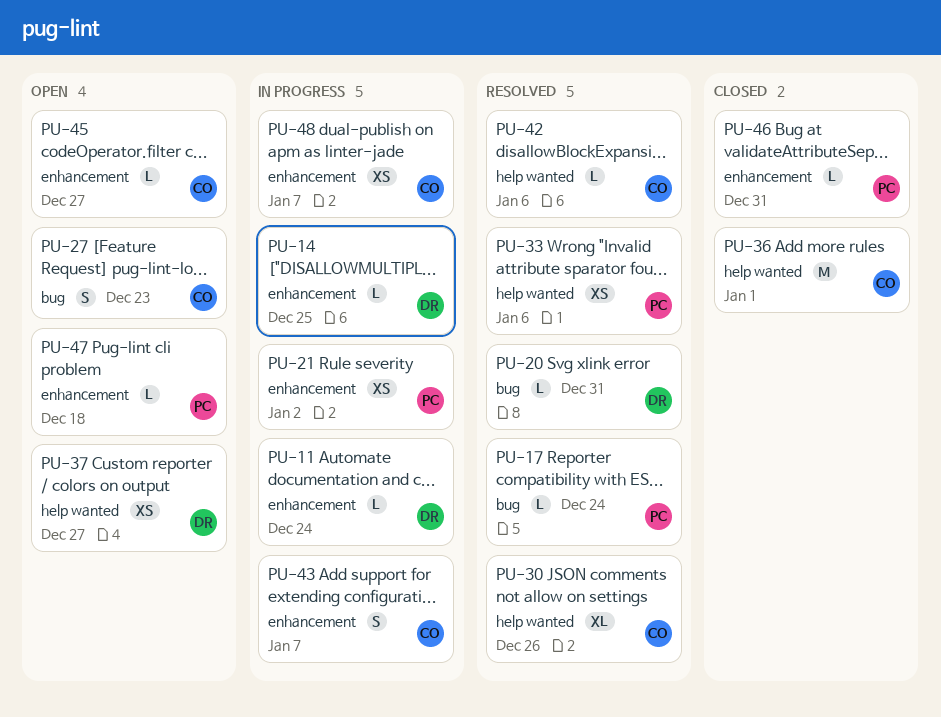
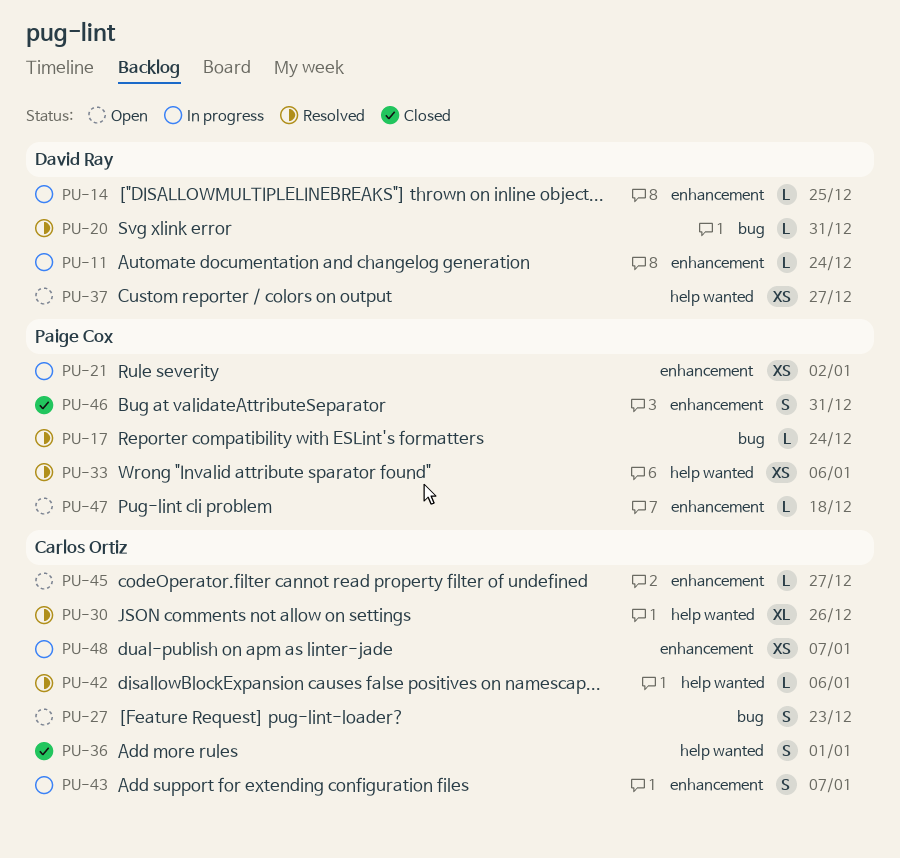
PU-36, estimate: M -> S
PU-46, estimate: L -> S

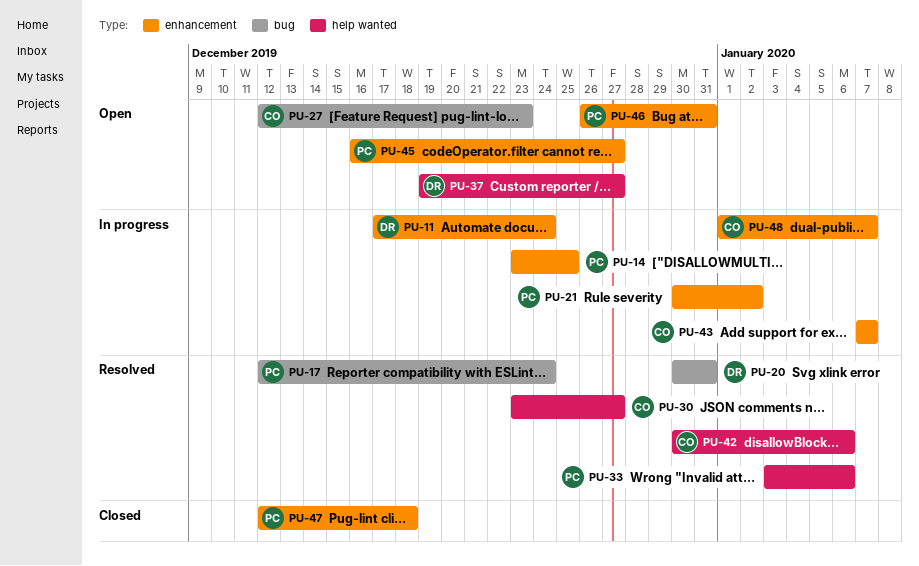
PU-14, owner: David Ray -> Paige Cox
PU-30, due: Dec 26 -> Dec 27
PU-36: present -> none
PU-45, owner: Carlos Ortiz -> Paige Cox
PU-46, status: Closed -> Open
PU-47, status: Open -> Closed

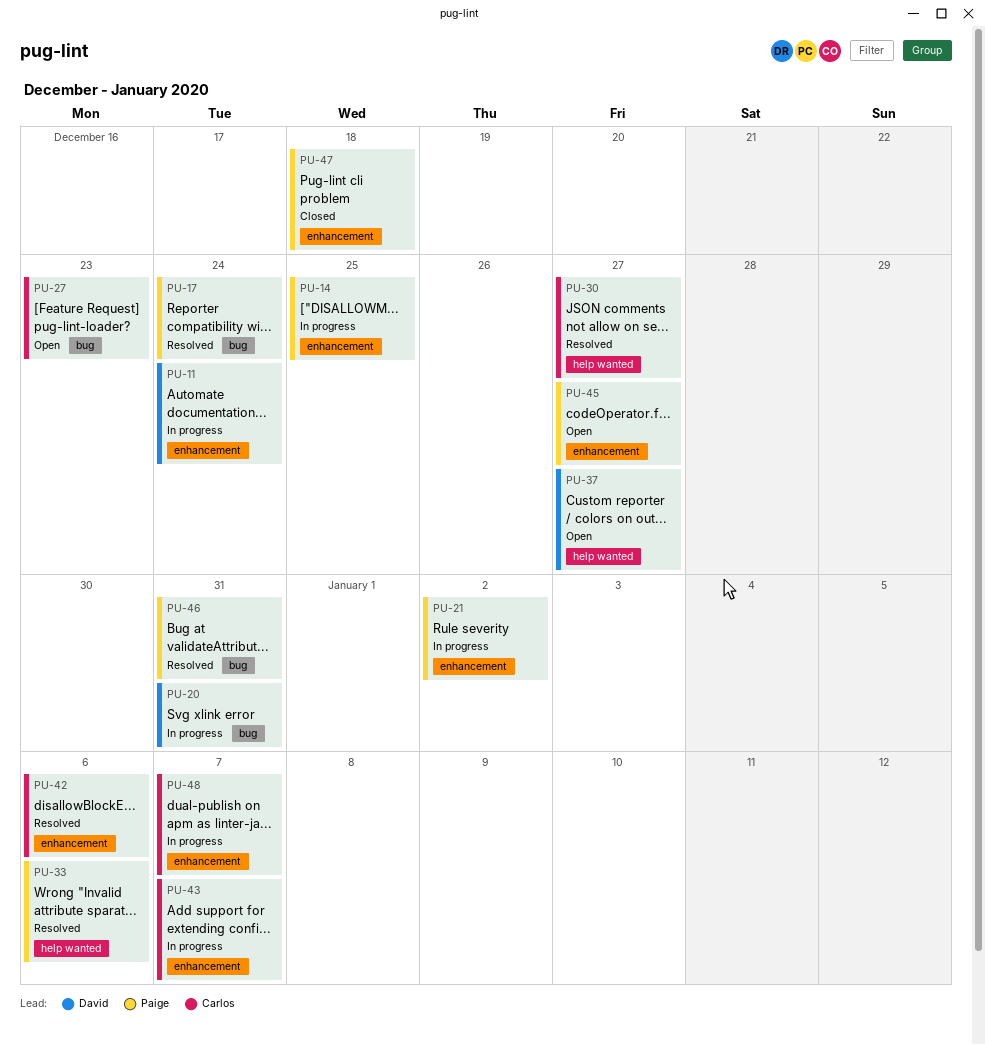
PU-20, status: Resolved -> In progress
PU-42, label: help wanted -> enhancement
PU-46, status: Open -> Resolved
PU-46, label: enhancement -> bug

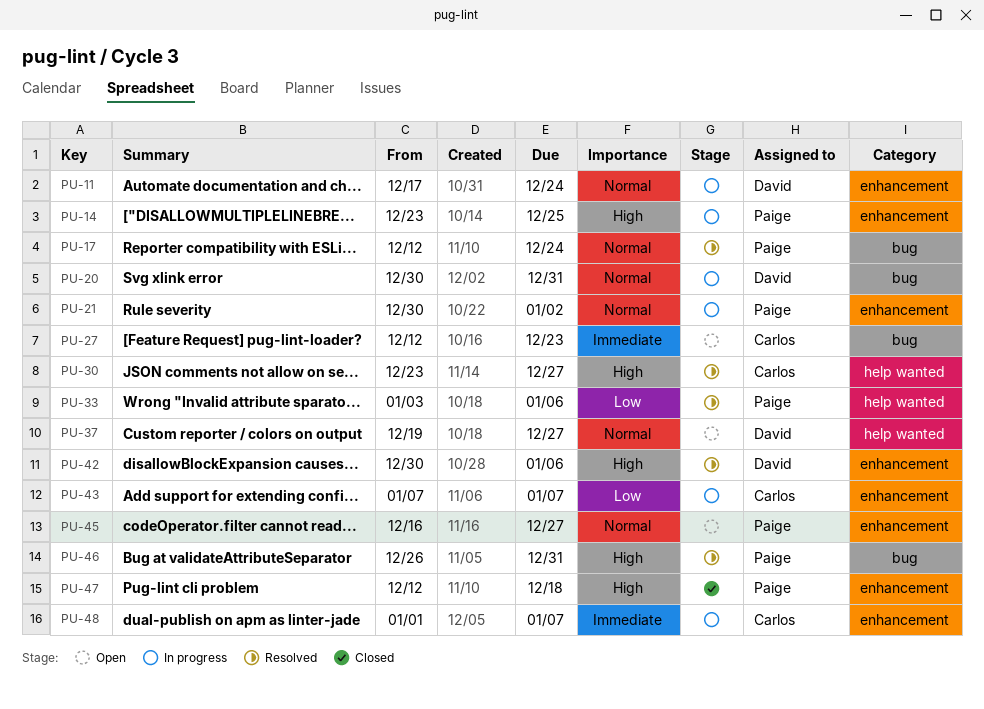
PU-42, owner: Carlos -> David

